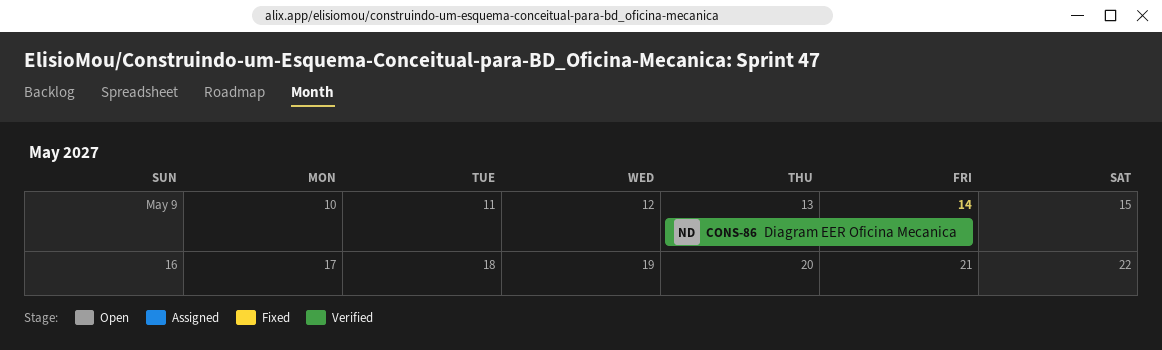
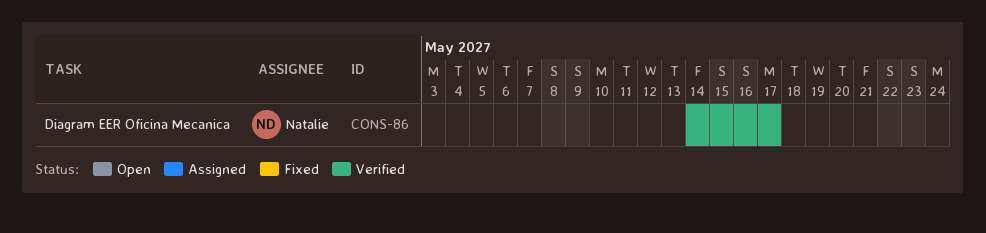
CONS-86, start: May 13 -> May 14
CONS-86, due: May 14 -> May 17

